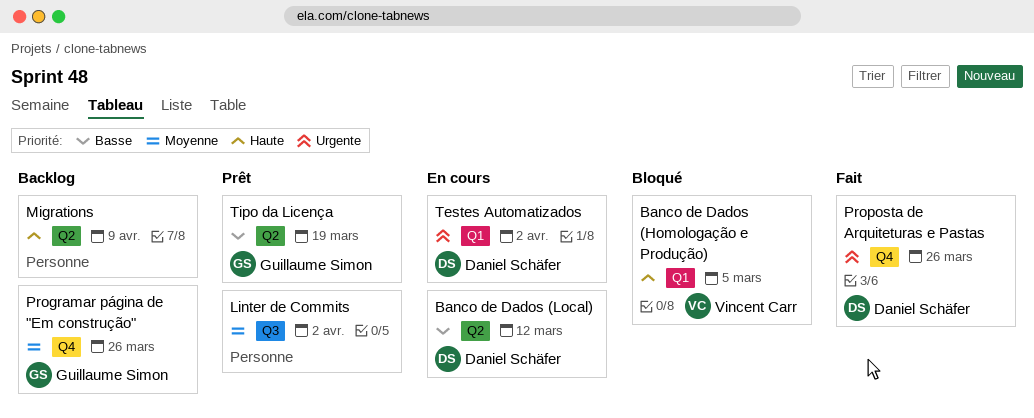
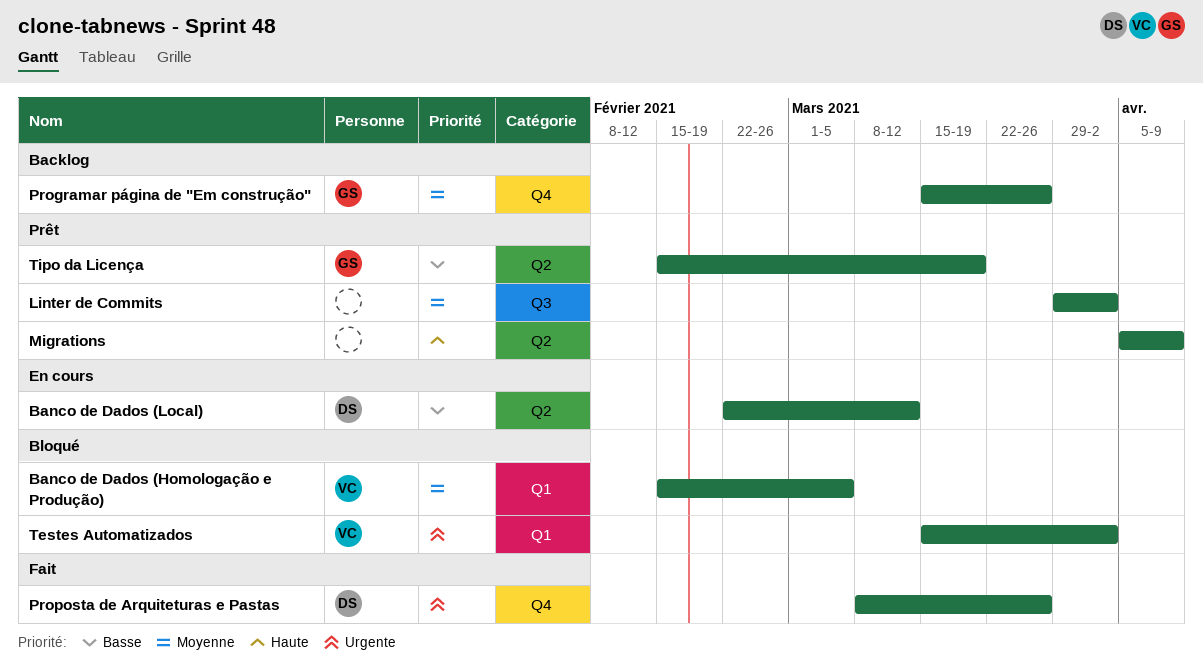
Banco de Dados (Homologação e Produção), priority: Haute -> Moyenne
Migrations, status: Backlog -> Prêt
Testes Automatizados, status: En cours -> Bloqué
Testes Automatizados, owner: Daniel Schäfer -> Vincent Carr

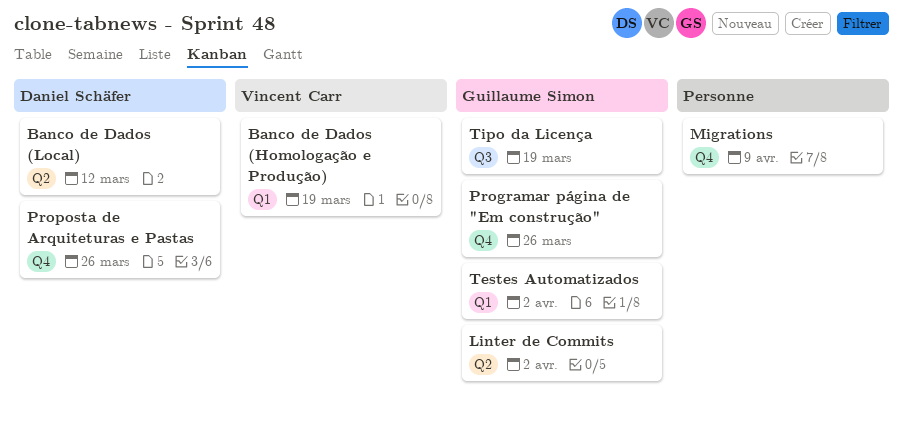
Banco de Dados (Homologação e Produção), due: Mar 5 -> Mar 19
Linter de Commits, owner: none -> Guillaume Simon
Linter de Commits, label: Q3 -> Q2
Migrations, label: Q2 -> Q4
Testes Automatizados, owner: Vincent Carr -> Guillaume Simon
Tipo da Licença, label: Q2 -> Q3

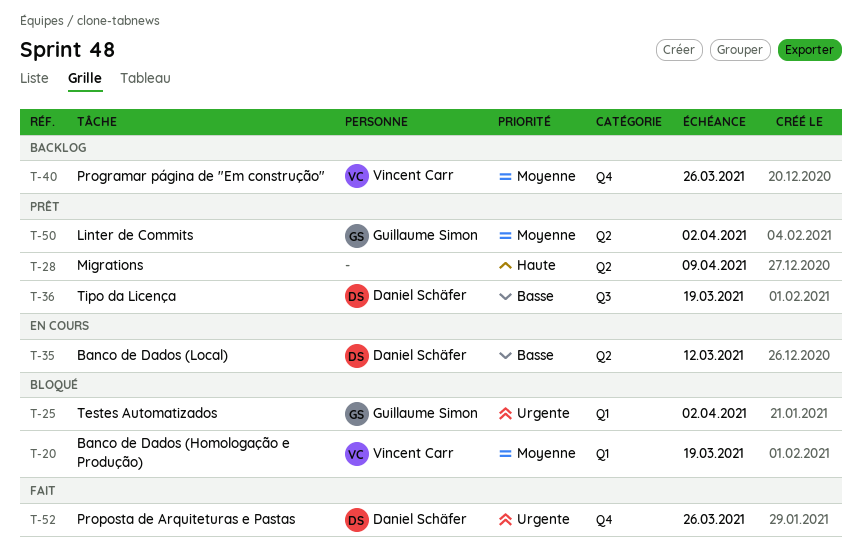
Migrations, label: Q4 -> Q2
Programar página de "Em construção", owner: Guillaume Simon -> Vincent Carr
Tipo da Licença, owner: Guillaume Simon -> Daniel Schäfer

